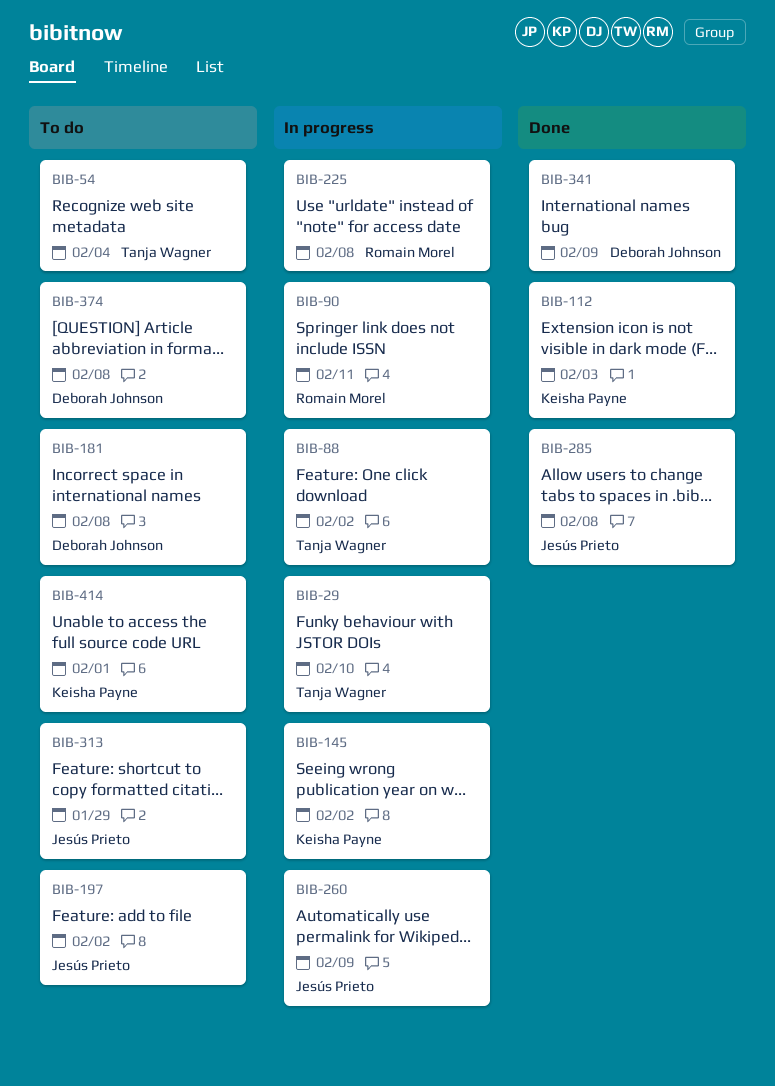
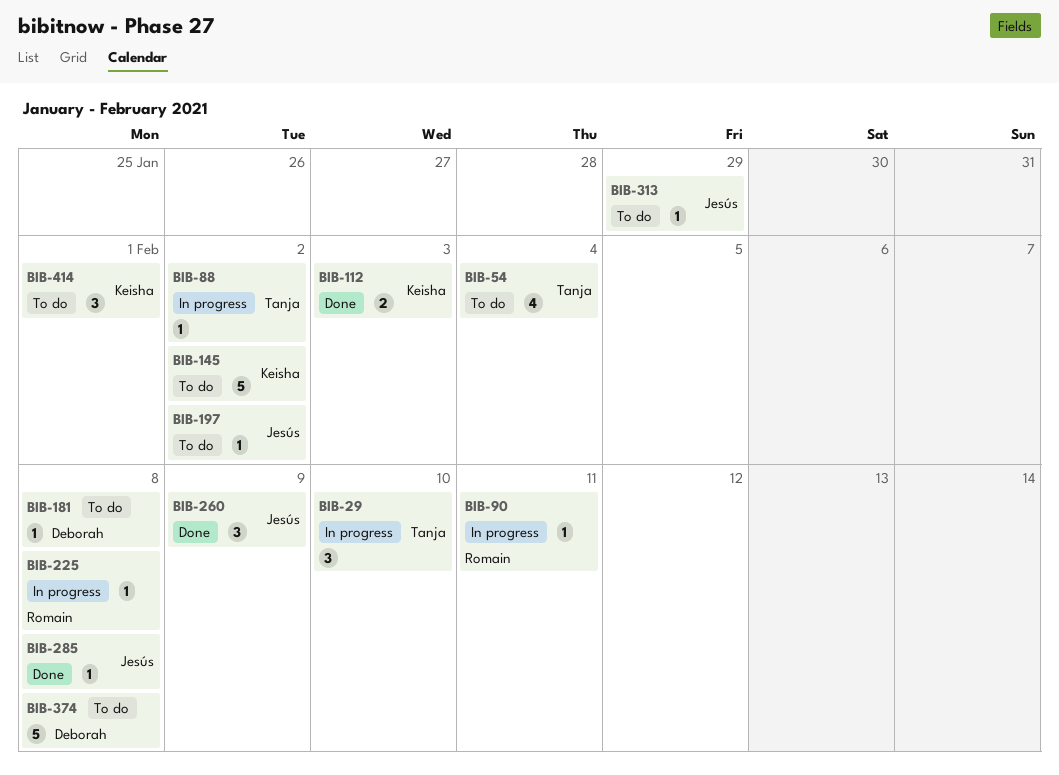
BIB-145, status: In progress -> To do
BIB-260, status: In progress -> Done
BIB-341: present -> none

